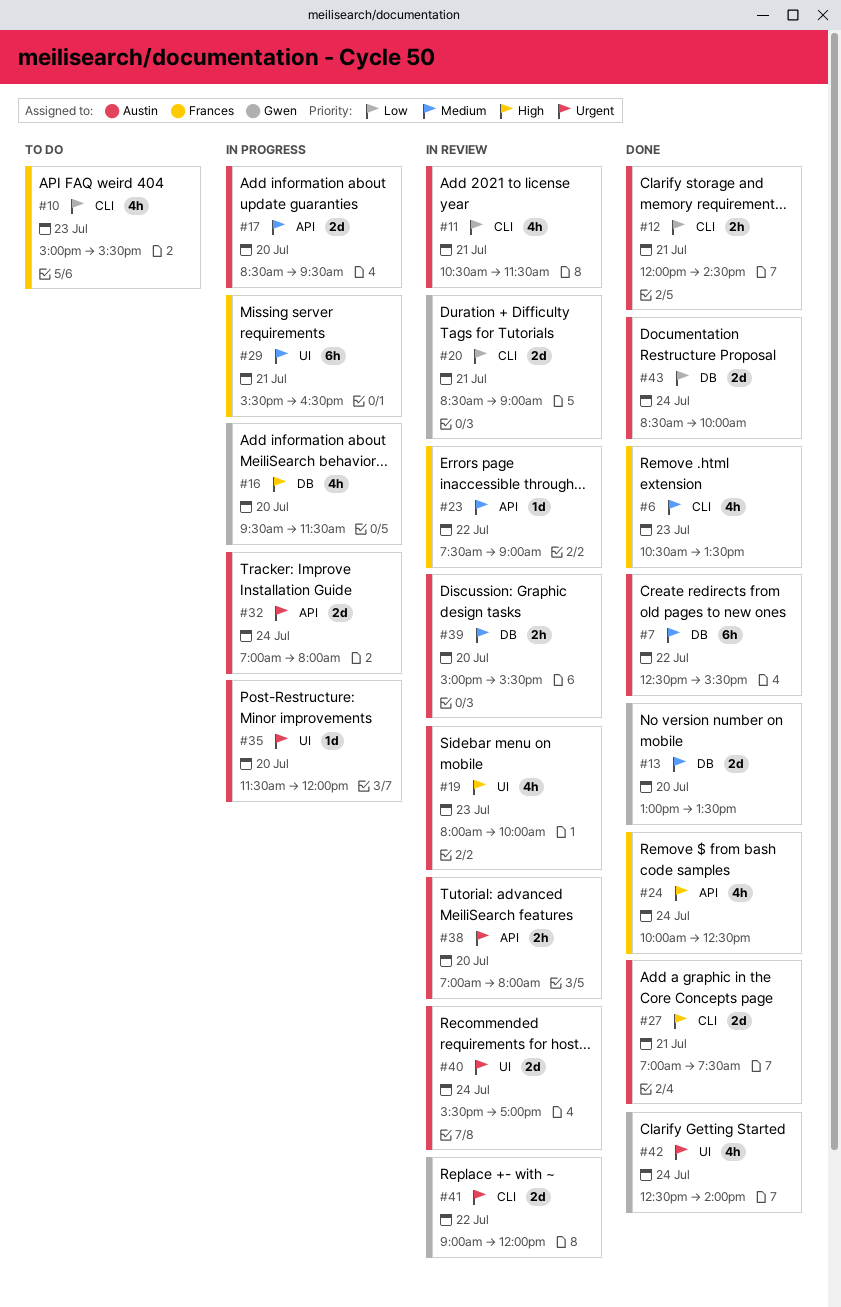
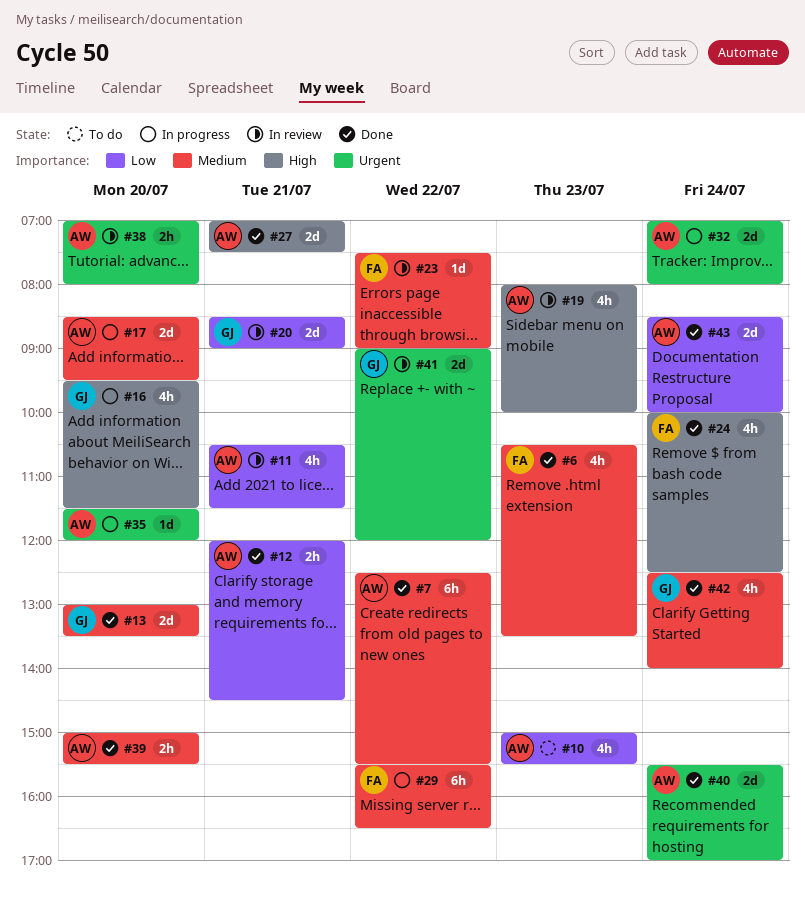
#10, owner: Frances -> Austin
#29, day: Jul 21 -> Jul 22
#39, status: In review -> Done
#40, status: In review -> Done
#42, priority: Urgent -> Medium

